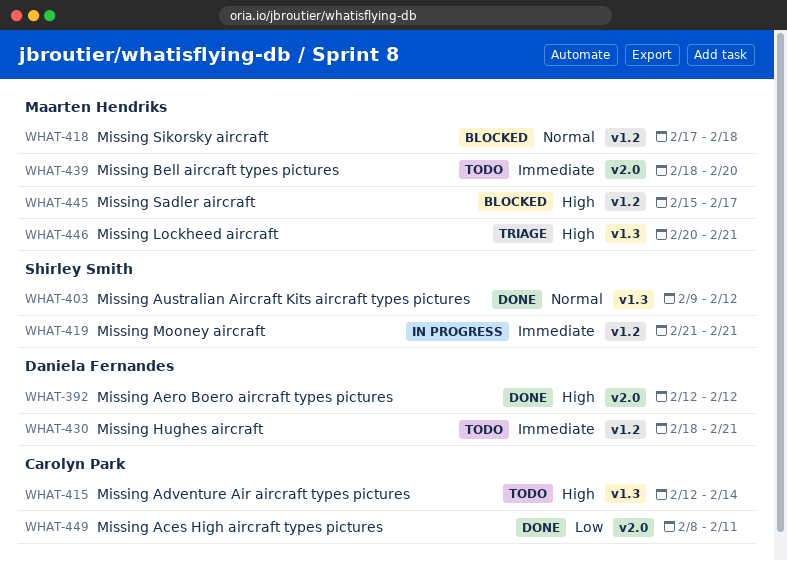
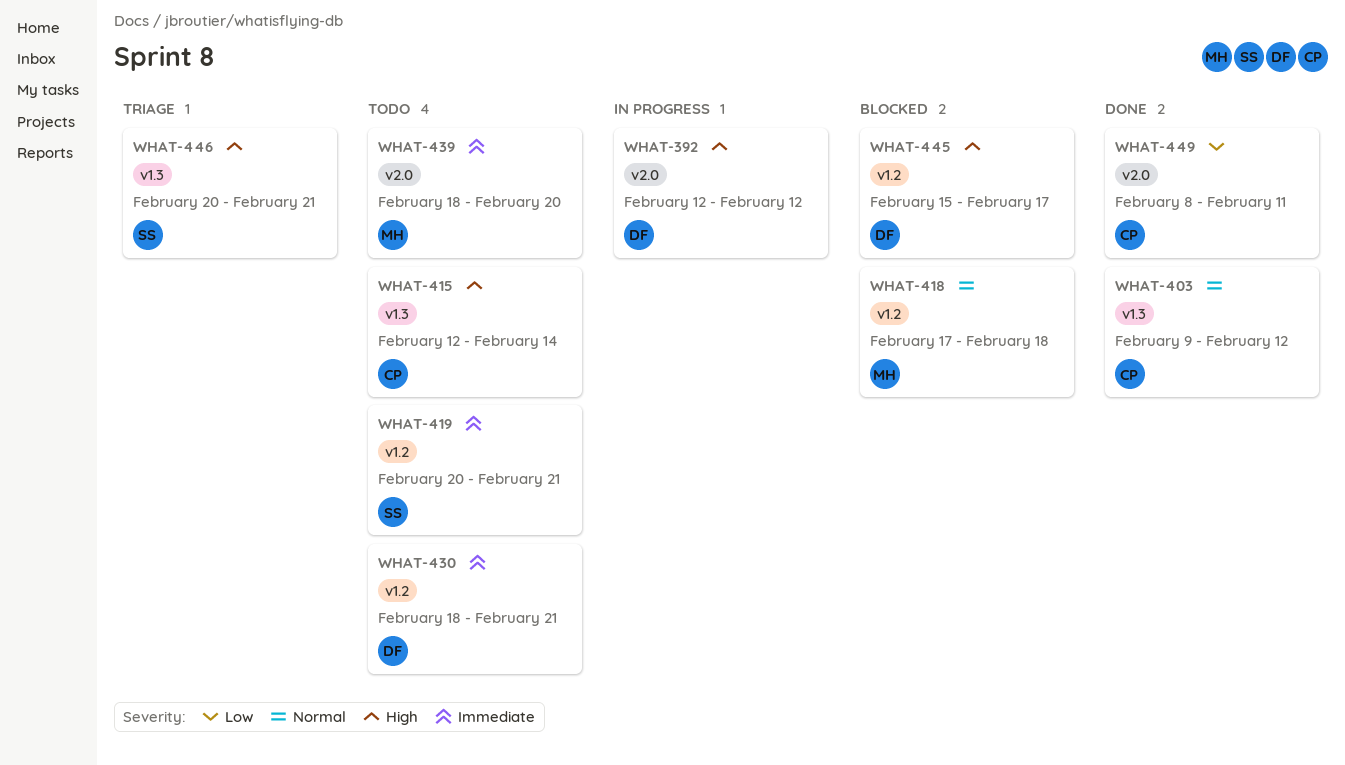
WHAT-392, status: Done -> In progress
WHAT-403, owner: Shirley Smith -> Carolyn Park
WHAT-419, status: In progress -> Todo
WHAT-419, start: Feb 21 -> Feb 20
WHAT-445, owner: Maarten Hendriks -> Daniela Fernandes
WHAT-446, owner: Maarten Hendriks -> Shirley Smith

